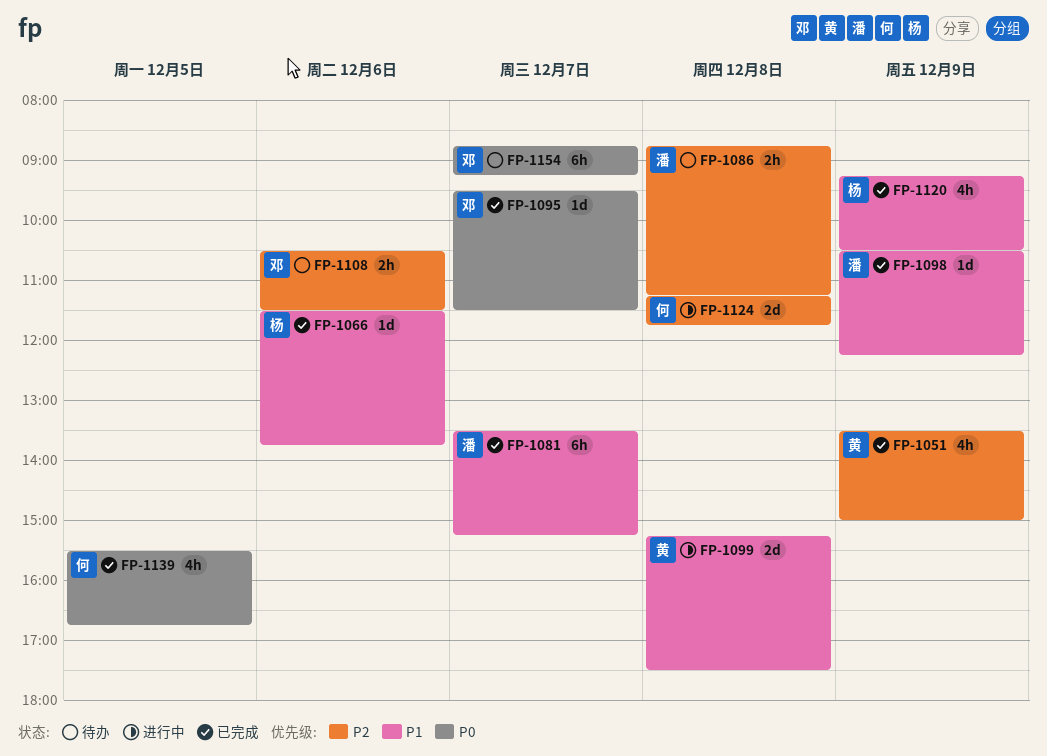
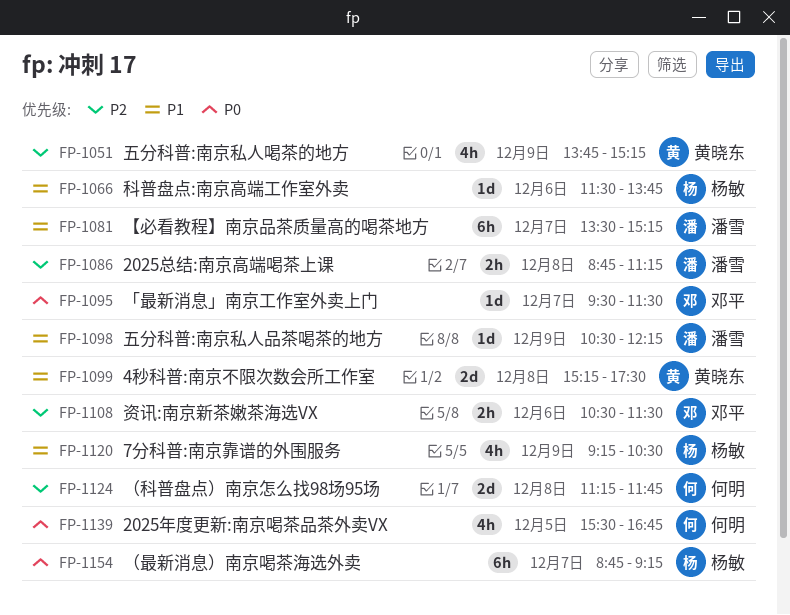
FP-1051, begins: 13:30 -> 13:45
FP-1051, ends: 15:00 -> 15:15
FP-1154, owner: 邓平 -> 杨敏

